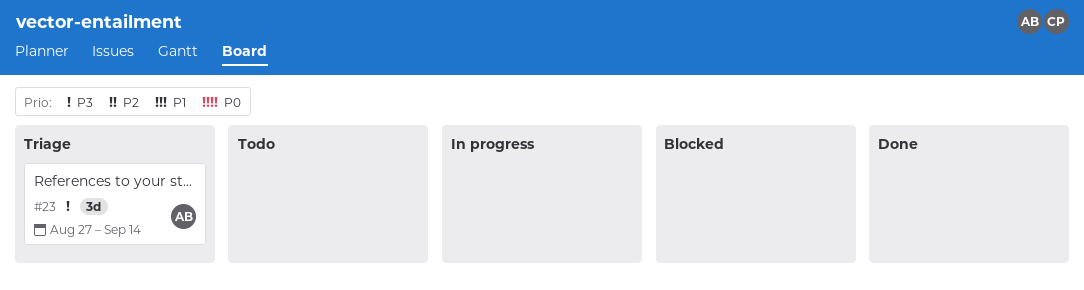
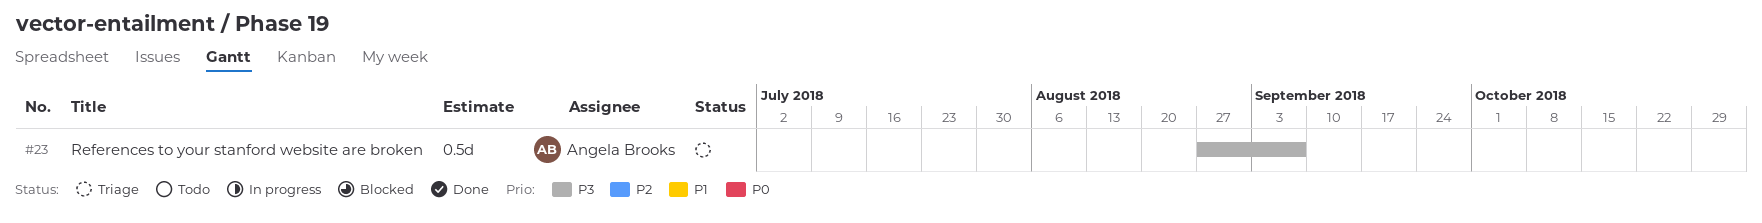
#23, estimate: 3d -> 0.5d
#23, due: Sep 14 -> Sep 7

